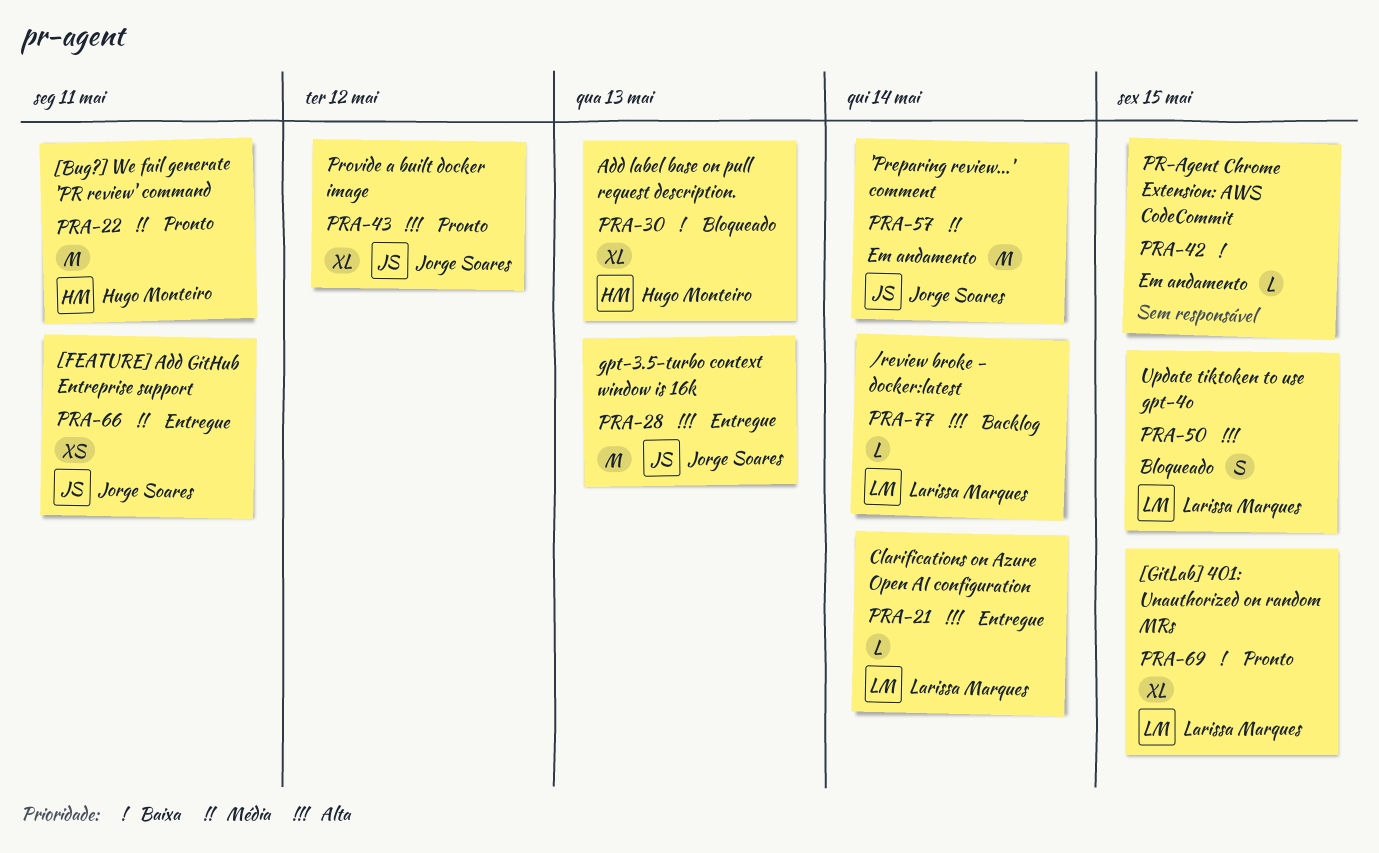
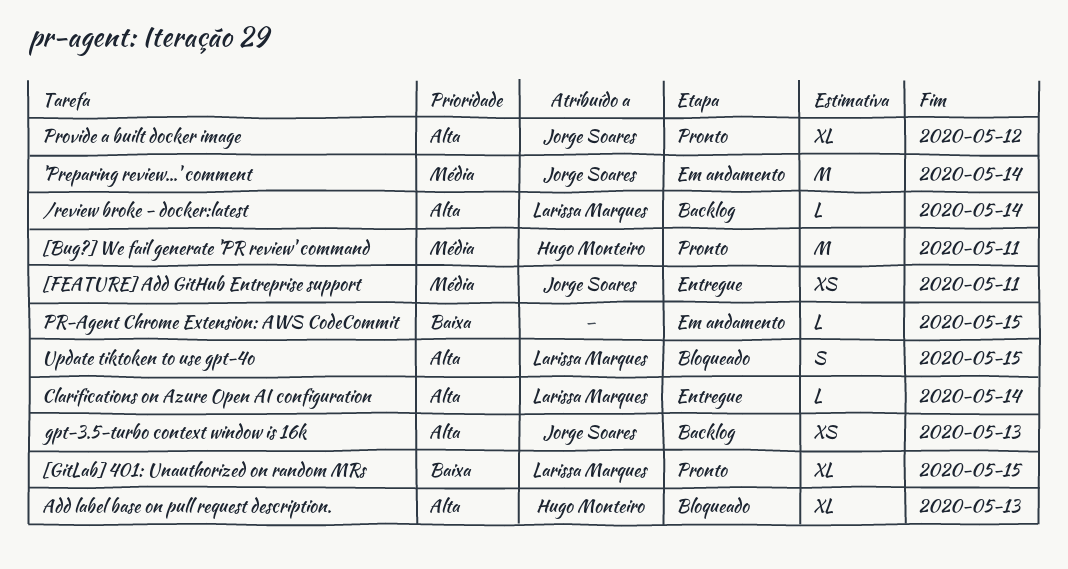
Add label base on pull request description., priority: Baixa -> Alta
gpt-3.5-turbo context window is 16k, status: Entregue -> Backlog
gpt-3.5-turbo context window is 16k, estimate: M -> XS

